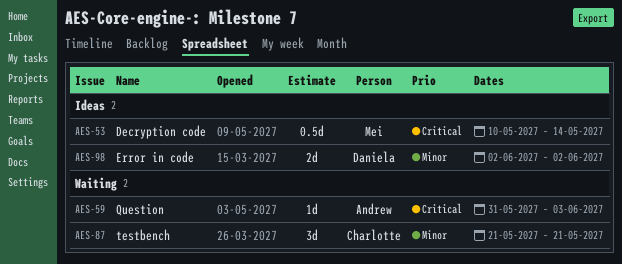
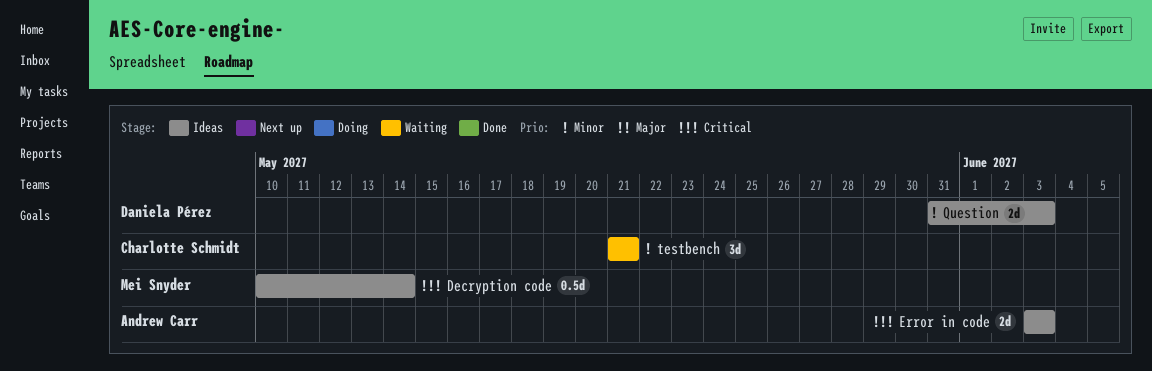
Error in code, owner: Daniela Pérez -> Andrew Carr
Error in code, priority: Minor -> Critical
Error in code, start: Jun 2 -> Jun 3
Error in code, due: Jun 2 -> Jun 3
Question, status: Waiting -> Ideas
Question, owner: Andrew Carr -> Daniela Pérez
Question, priority: Critical -> Minor
Question, estimate: 1d -> 2d

